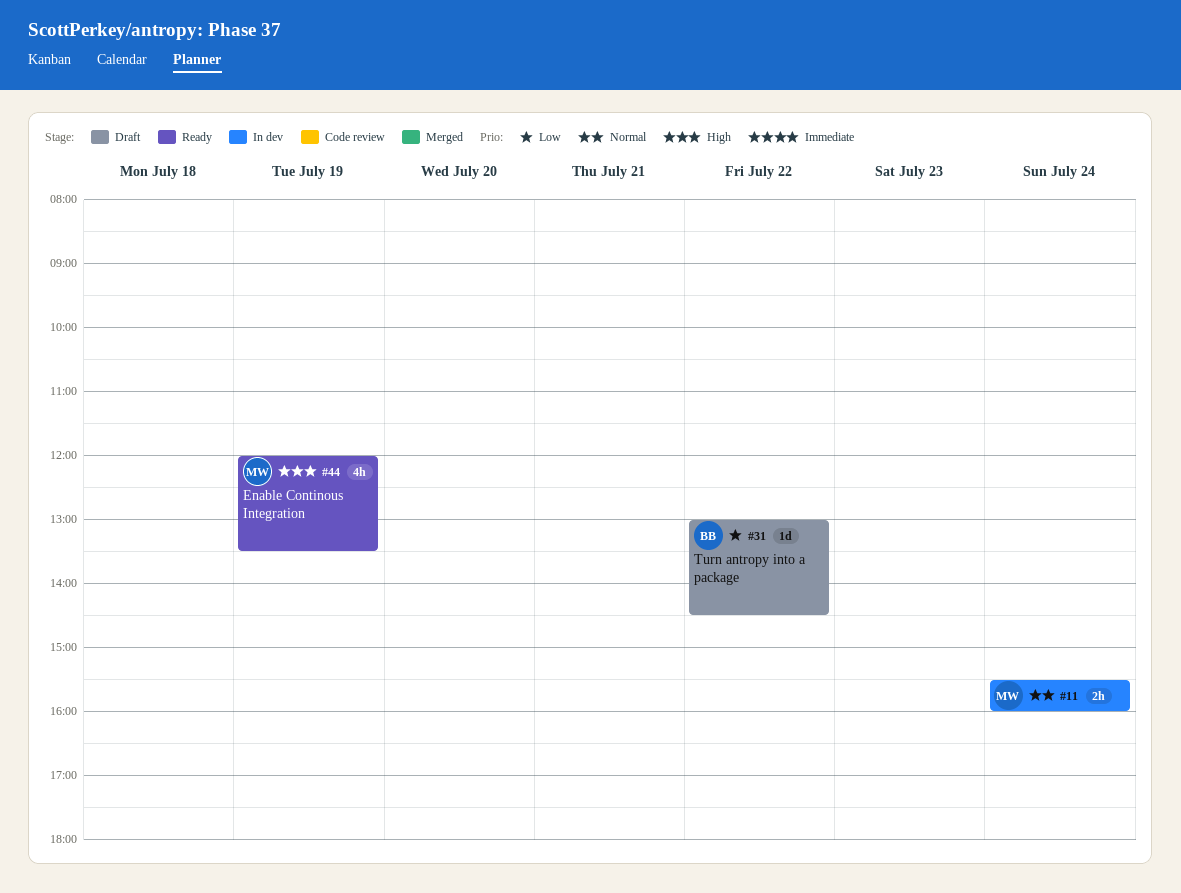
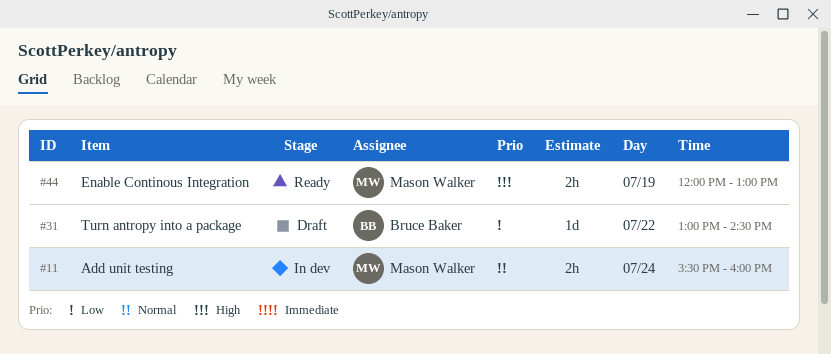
#44, estimate: 4h -> 2h
#44, ends: 13:30 -> 13:00

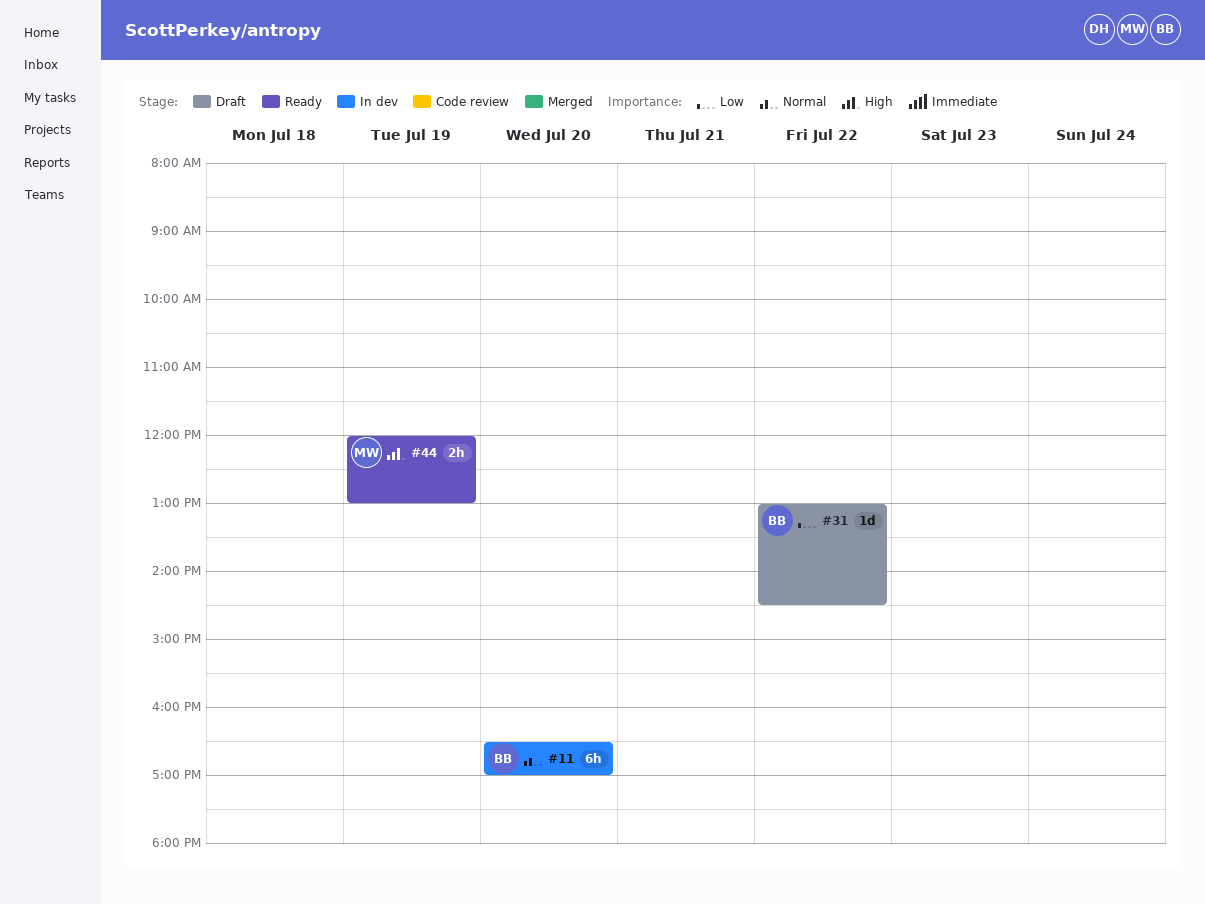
#11, owner: Mason Walker -> Bruce Baker
#11, estimate: 2h -> 6h
#11, day: Jul 24 -> Jul 20
#11, begins: 15:30 -> 16:30
#11, ends: 16:00 -> 17:00

